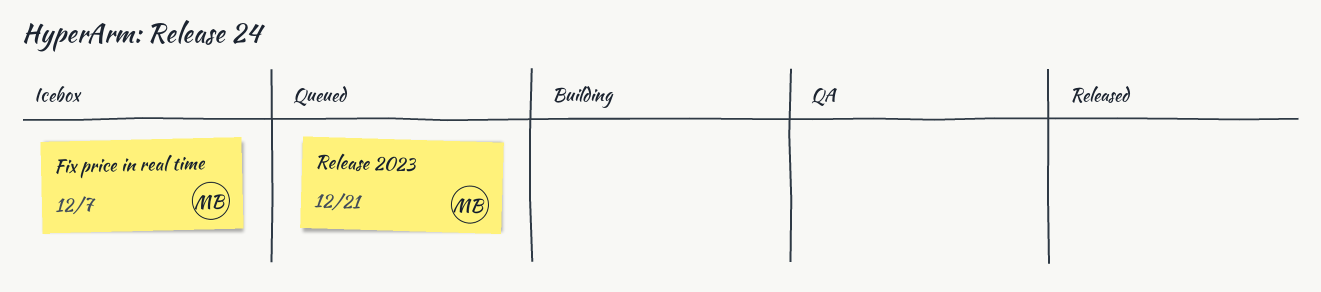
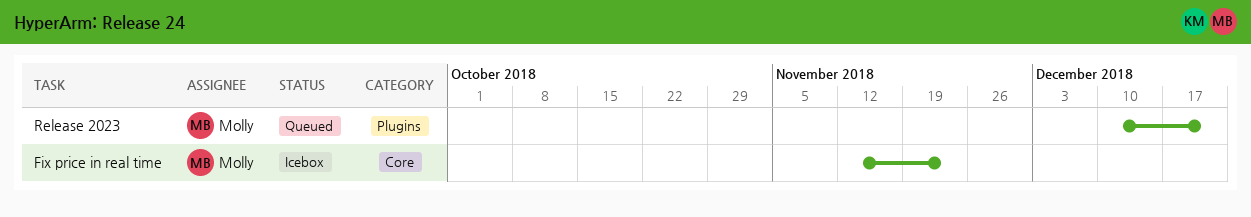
Fix price in real time, due: Dec 7 -> Nov 23

